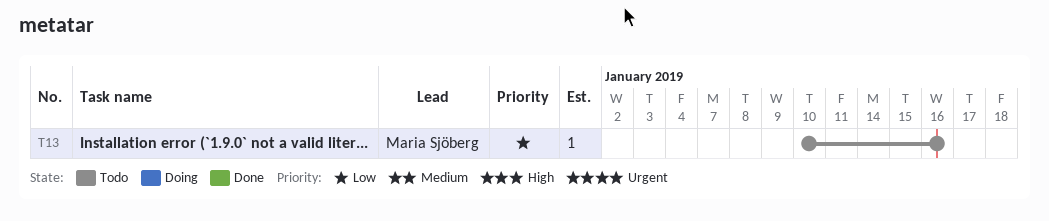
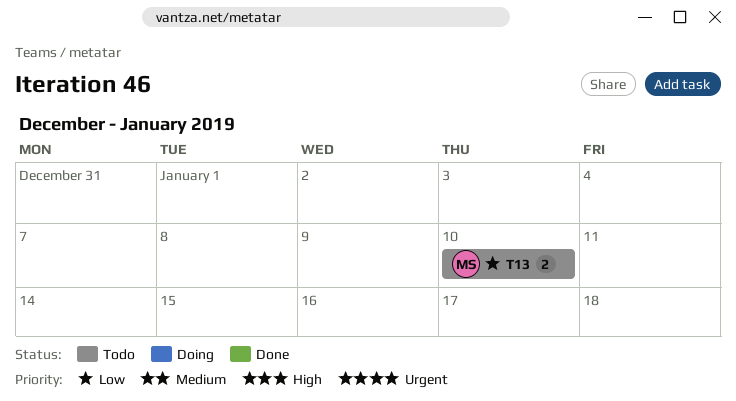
T13, estimate: 1 -> 2
T13, due: Jan 16 -> Jan 10

